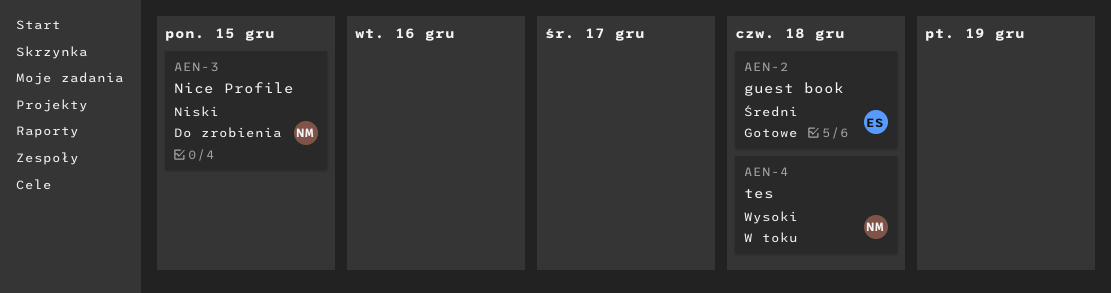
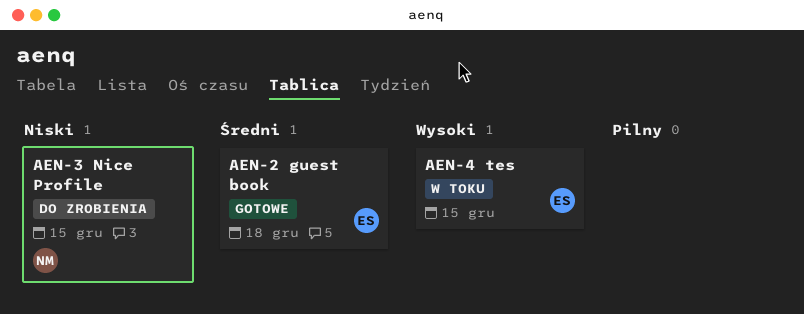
AEN-4, owner: NM -> ES
AEN-4, due: Dec 18 -> Dec 15

